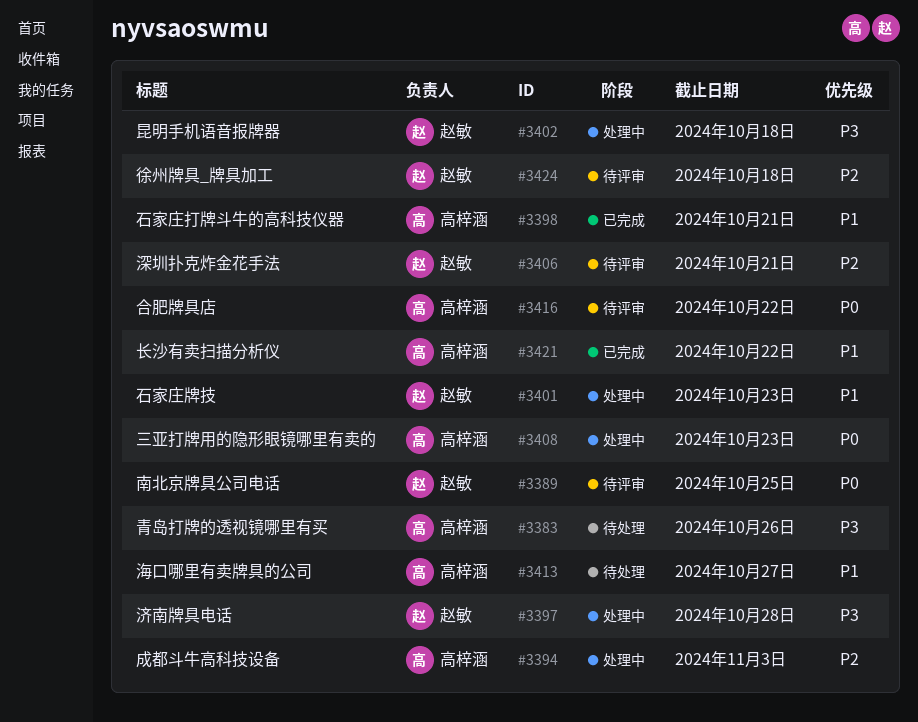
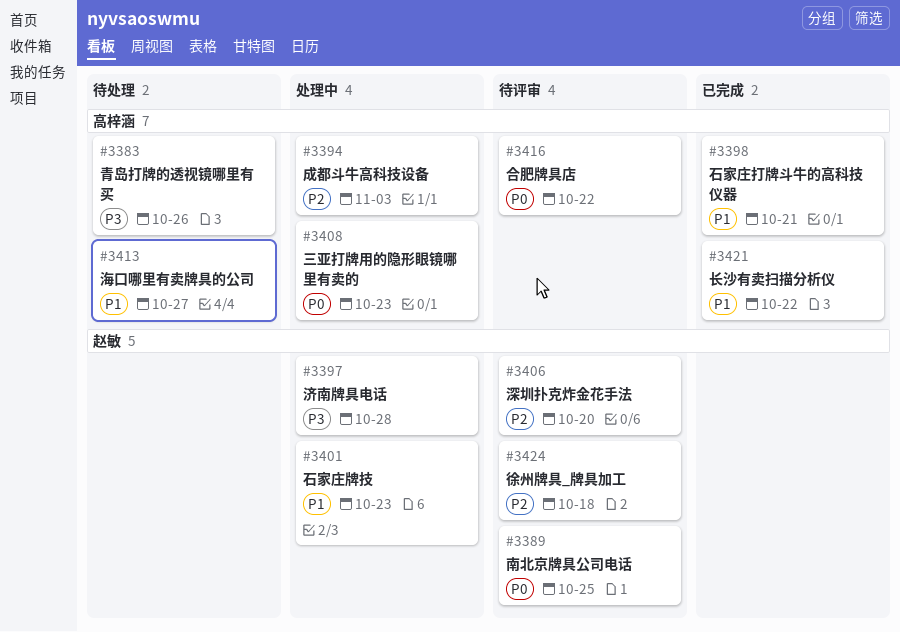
#3402: present -> none
#3406, due: Oct 21 -> Oct 20

